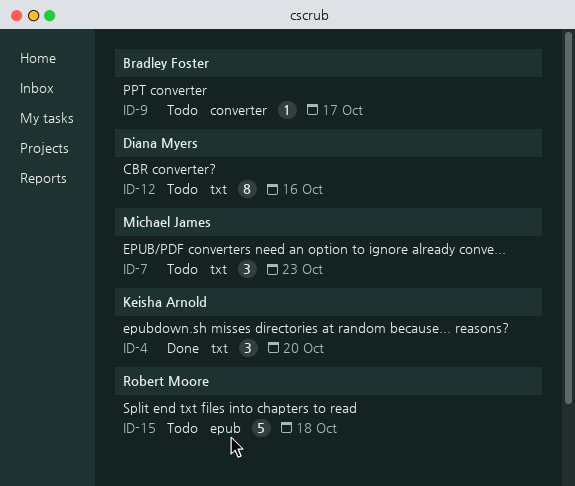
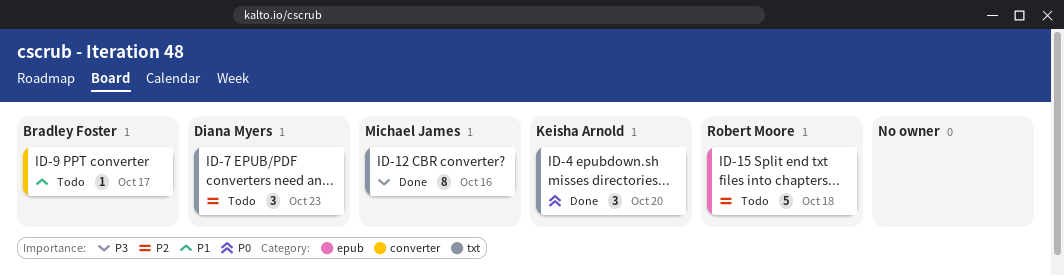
ID-7, owner: Michael James -> Diana Myers
ID-12, status: Todo -> Done
ID-12, owner: Diana Myers -> Michael James

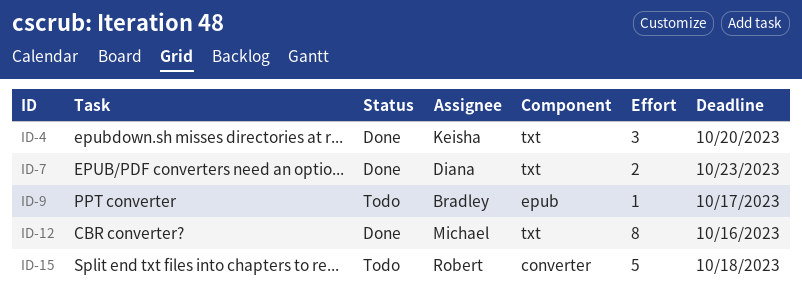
ID-7, status: Todo -> Done
ID-7, estimate: 3 -> 2
ID-9, label: converter -> epub
ID-15, label: epub -> converter

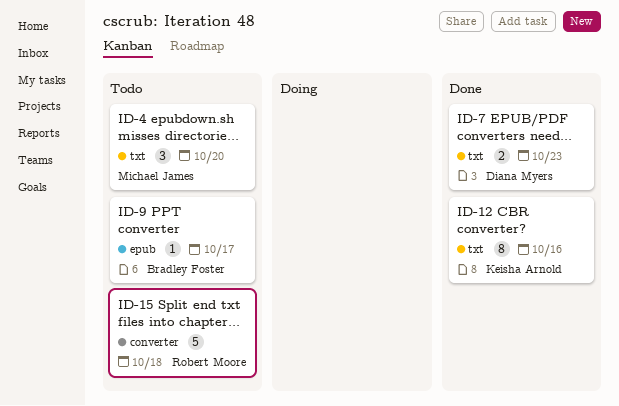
ID-4, status: Done -> Todo
ID-4, owner: Keisha Arnold -> Michael James
ID-12, owner: Michael James -> Keisha Arnold

